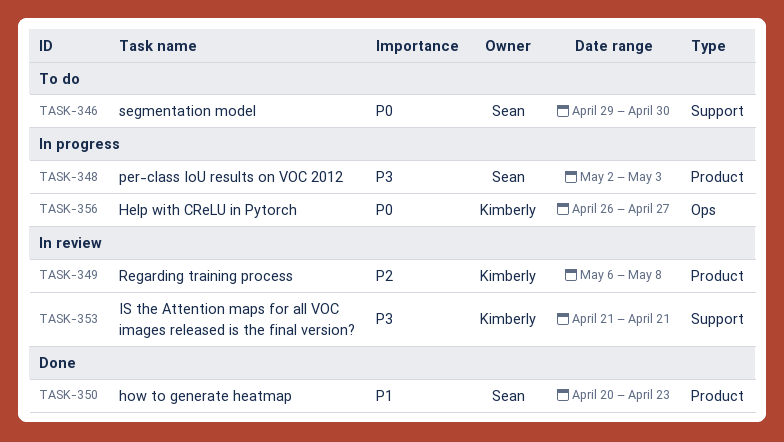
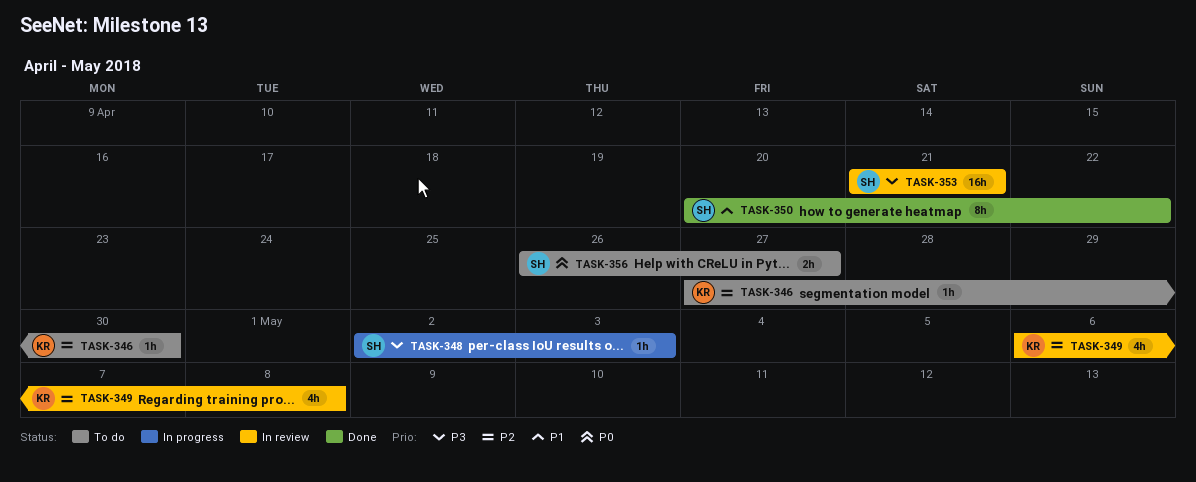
TASK-346, owner: Sean -> Kimberly
TASK-346, priority: P0 -> P2
TASK-346, start: Apr 29 -> Apr 27
TASK-350, due: Apr 23 -> Apr 22
TASK-353, owner: Kimberly -> Sean
TASK-356, status: In progress -> To do
TASK-356, owner: Kimberly -> Sean

